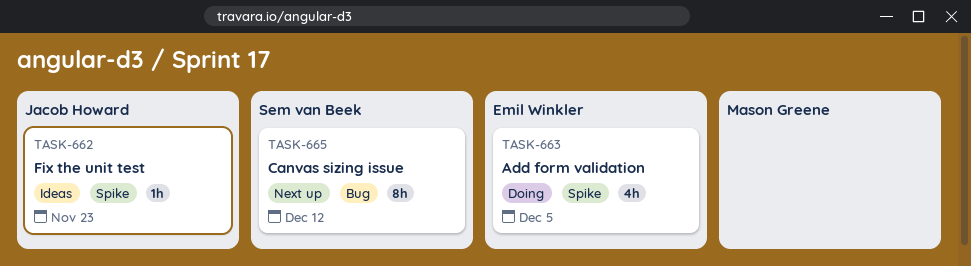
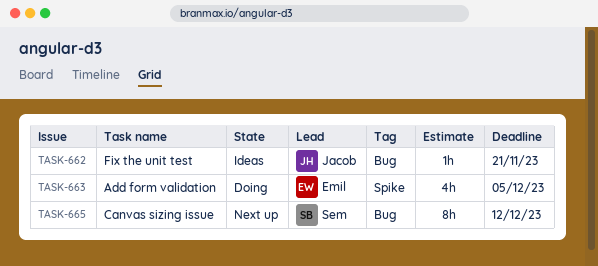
TASK-662, label: Spike -> Bug
TASK-662, due: Nov 23 -> Nov 21

